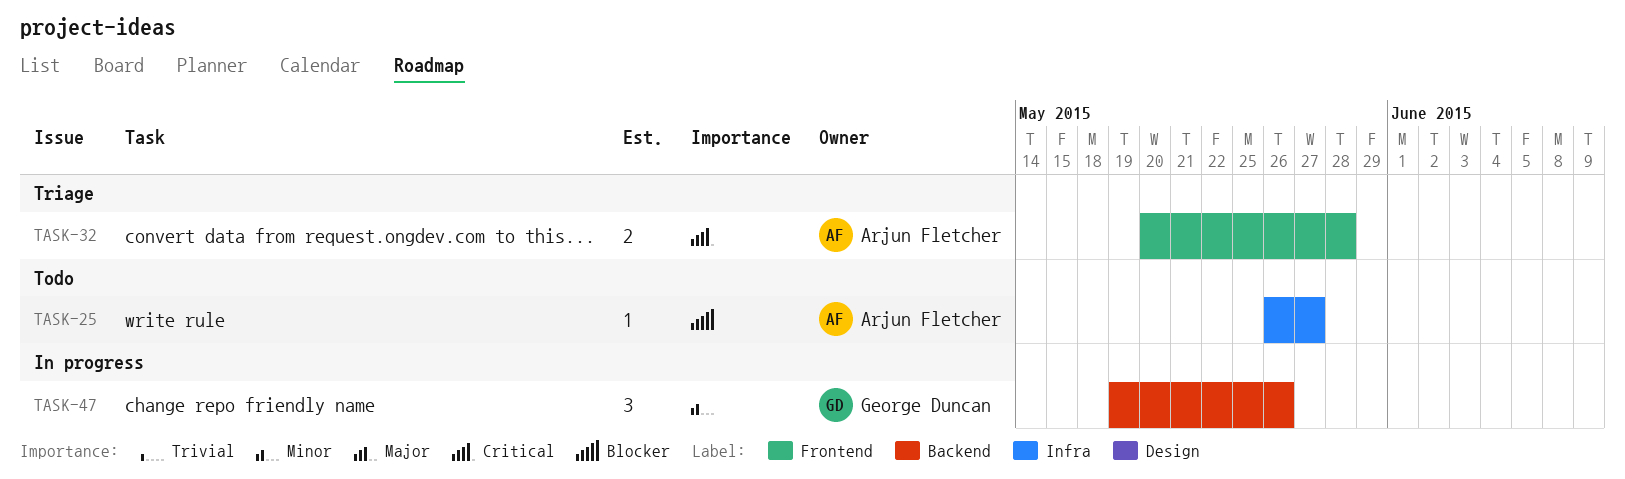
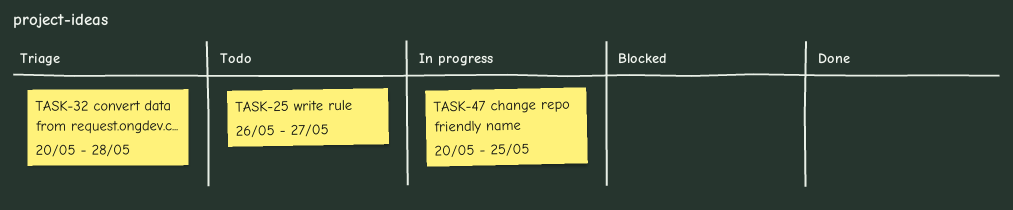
TASK-47, start: May 19 -> May 20
TASK-47, due: May 26 -> May 25

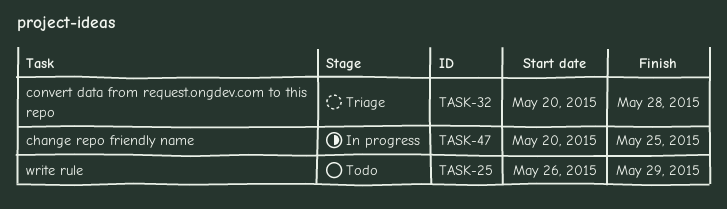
TASK-25, due: May 27 -> May 29

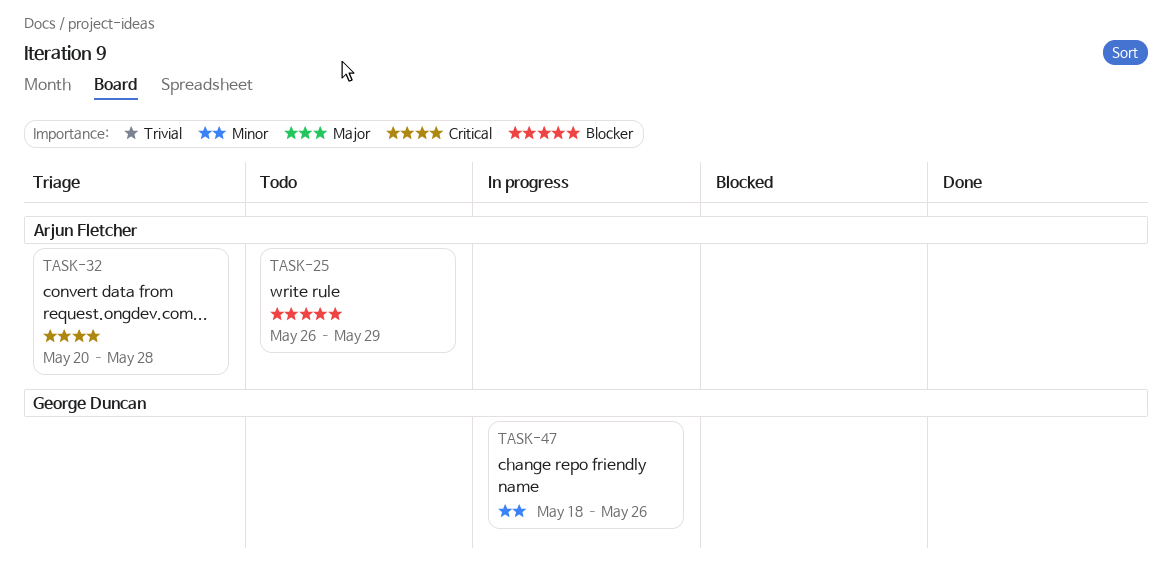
TASK-47, start: May 20 -> May 18
TASK-47, due: May 25 -> May 26

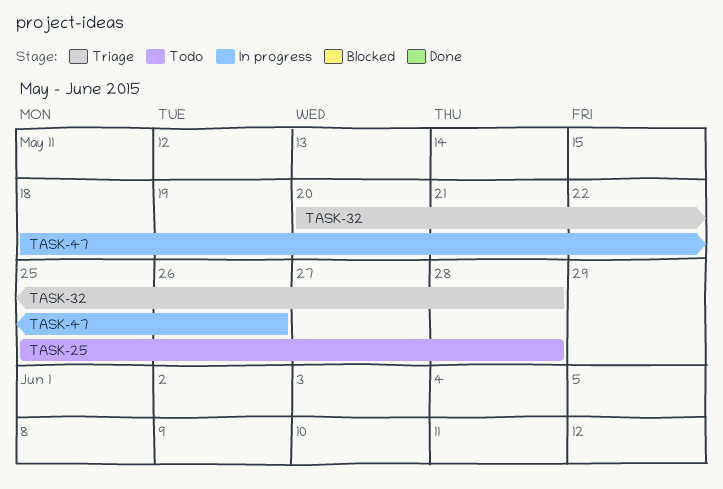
TASK-25, start: May 26 -> May 25
TASK-25, due: May 29 -> May 28

